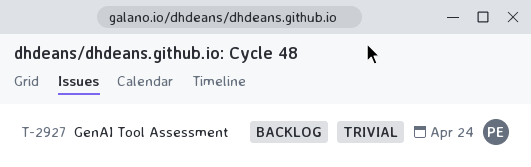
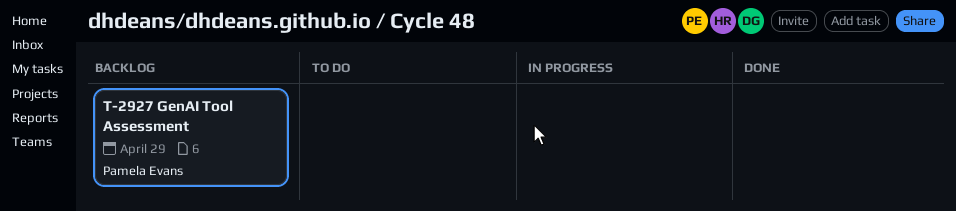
T-2927, due: Apr 24 -> Apr 29

